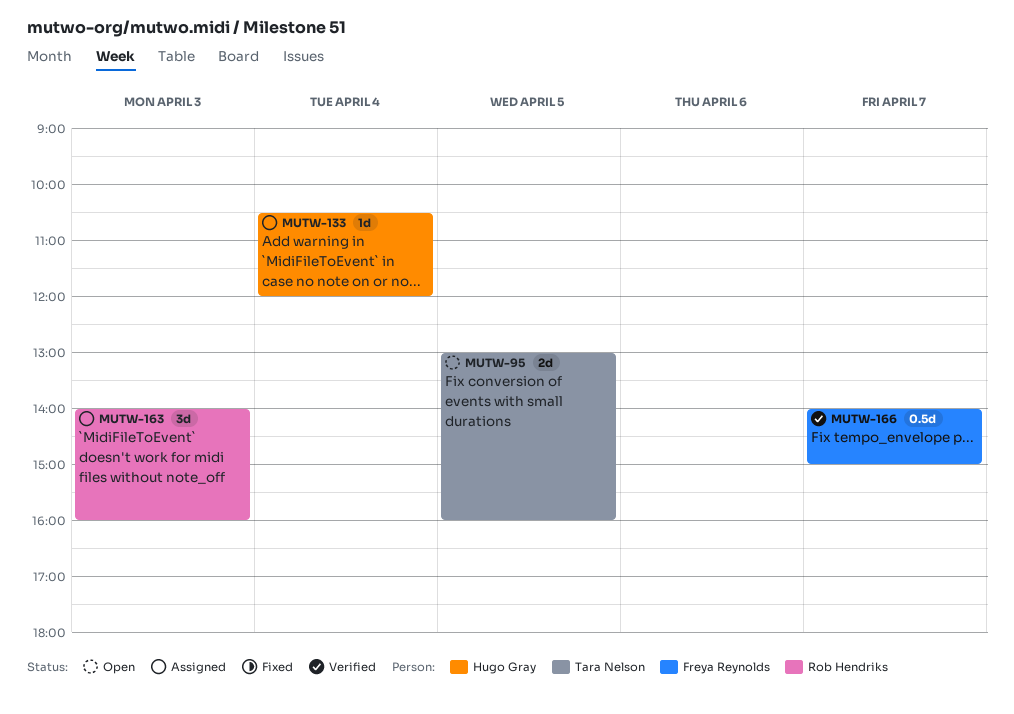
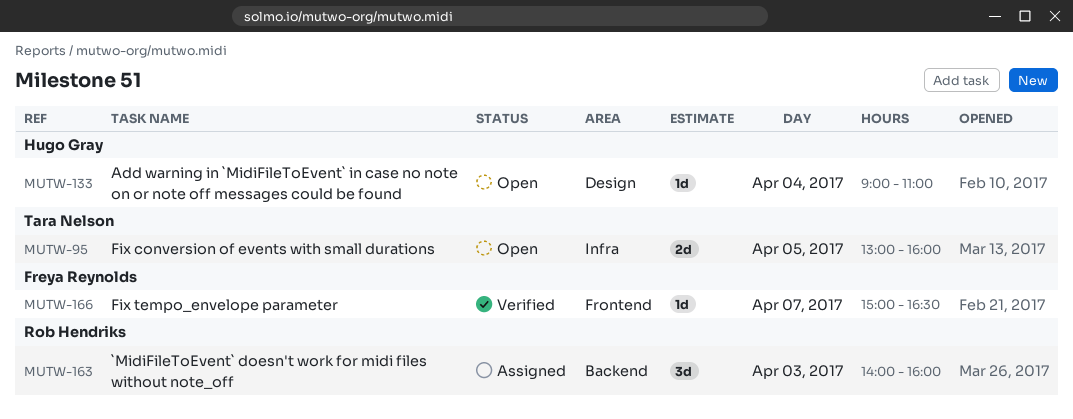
MUTW-133, status: Assigned -> Open
MUTW-133, begins: 10:30 -> 09:00
MUTW-133, ends: 12:00 -> 11:00
MUTW-166, estimate: 0.5d -> 1d
MUTW-166, begins: 14:00 -> 15:00
MUTW-166, ends: 15:00 -> 16:30

